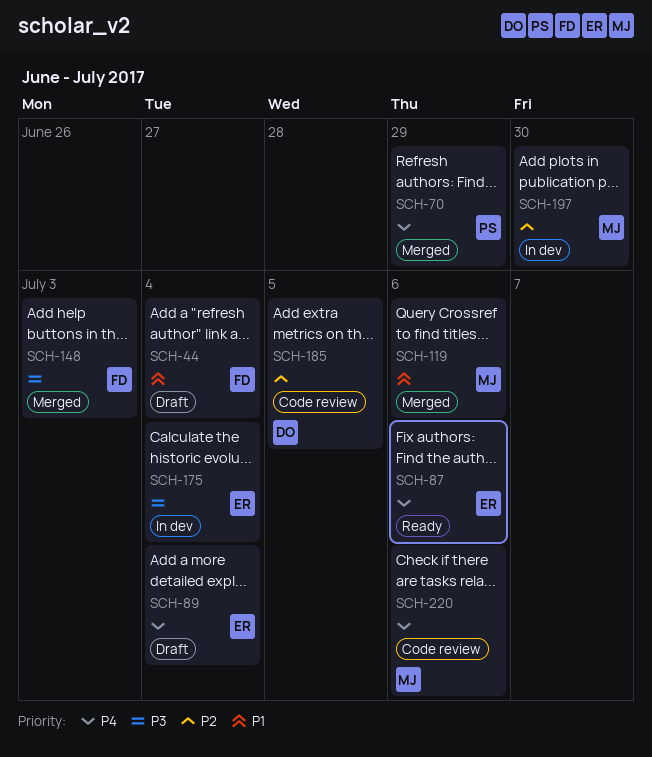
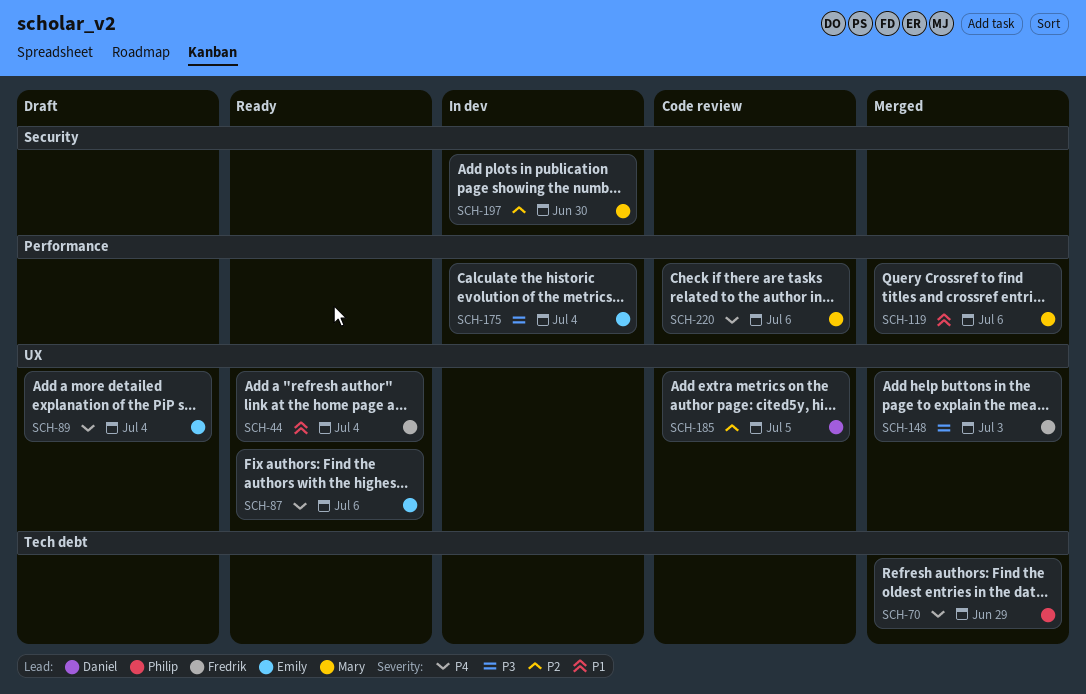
SCH-44, status: Draft -> Ready

